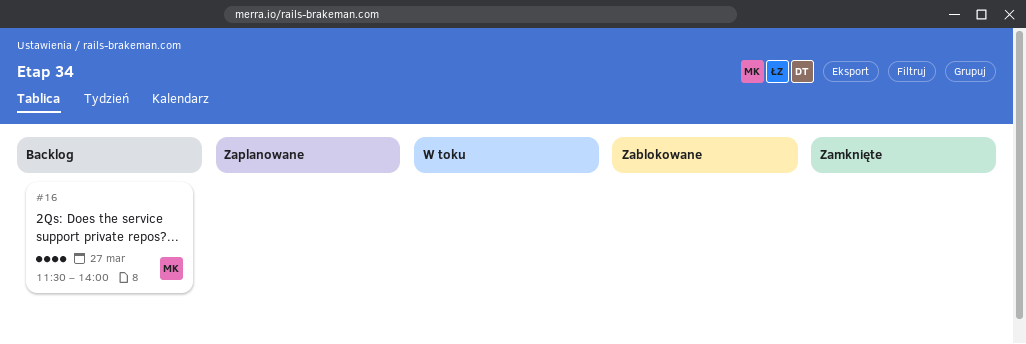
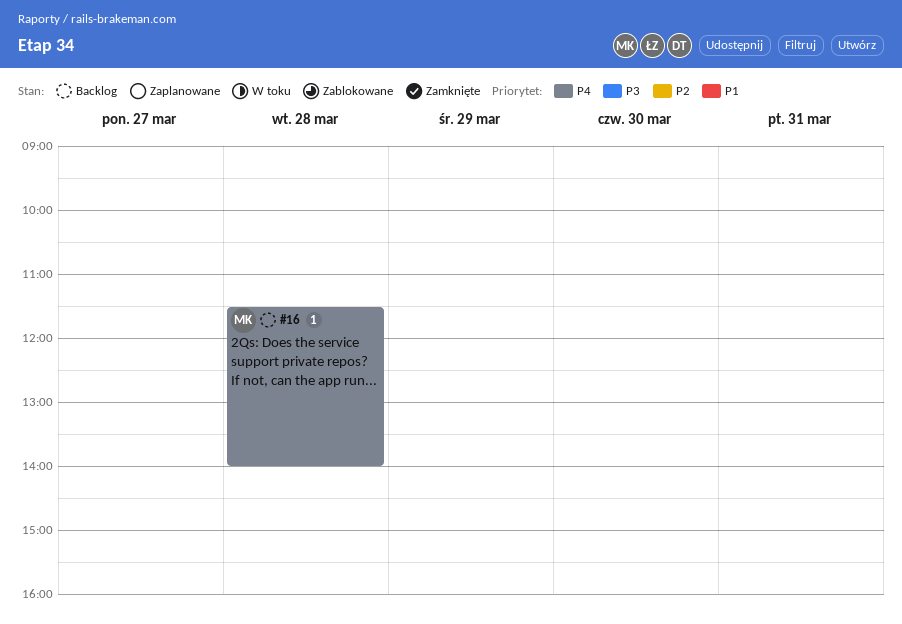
#16, estimate: 4 -> 1
#16, day: Mar 27 -> Mar 28

